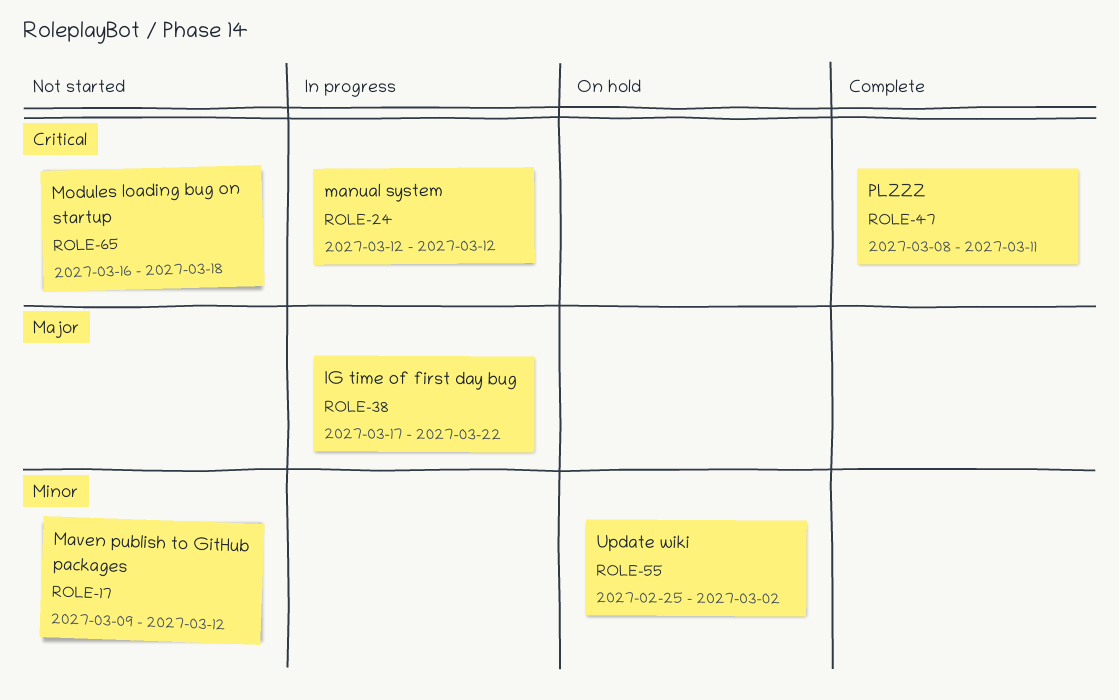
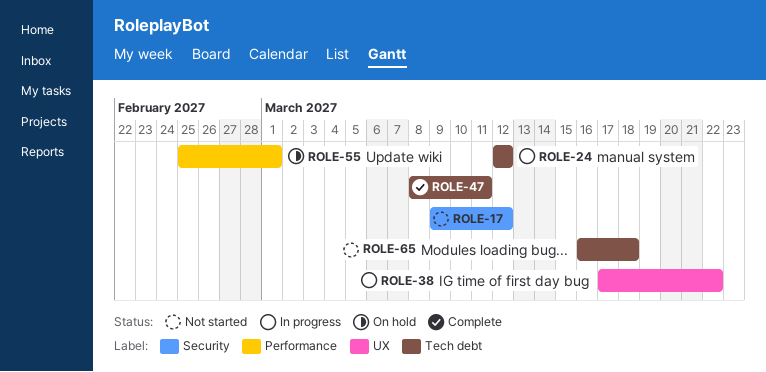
ROLE-55, due: Mar 2 -> Mar 1

